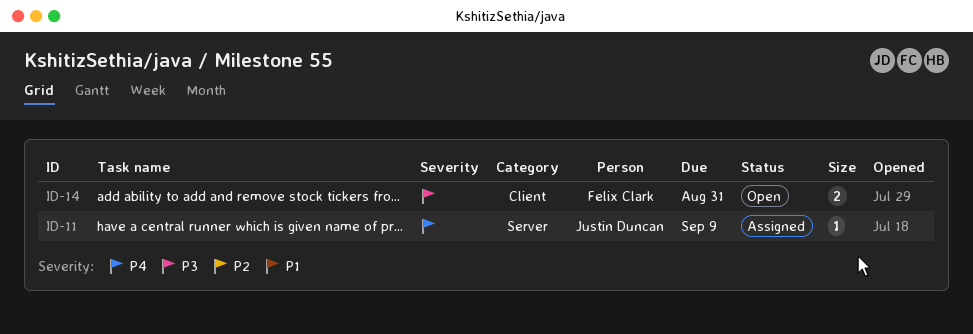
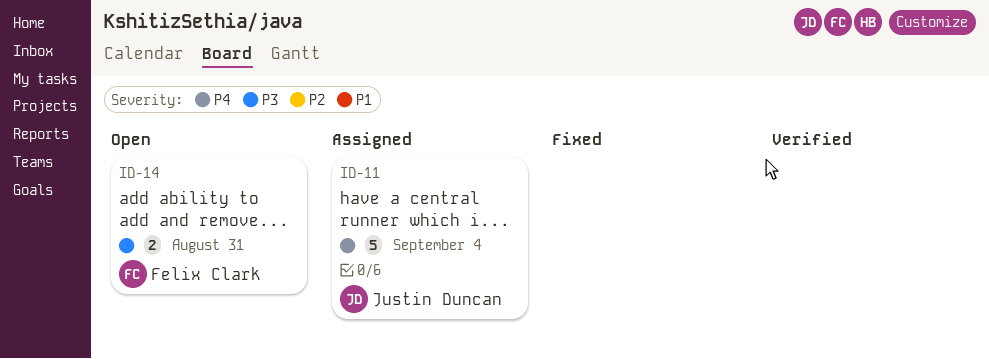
ID-11, estimate: 1 -> 5
ID-11, due: Sep 9 -> Sep 4

